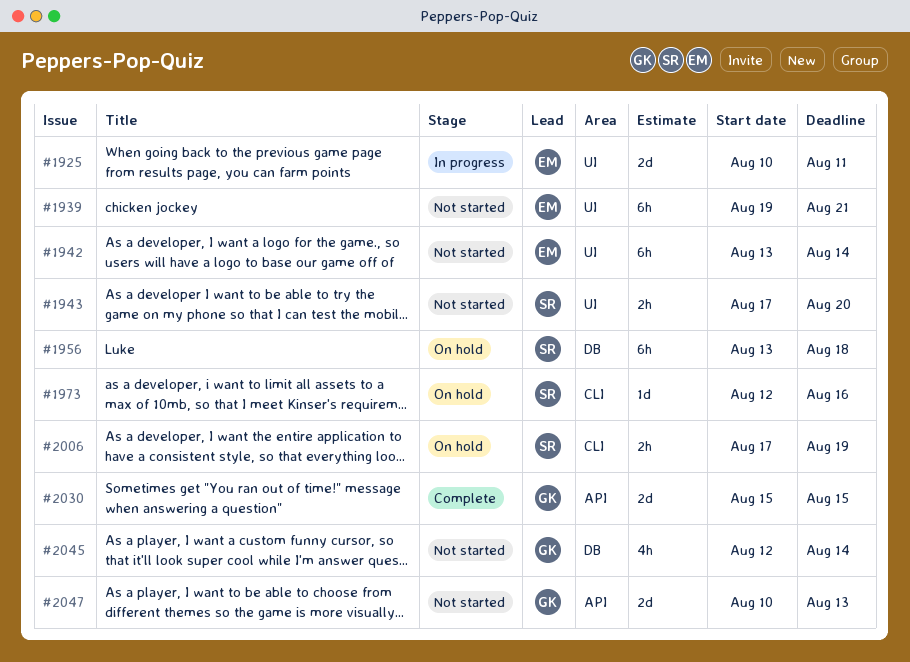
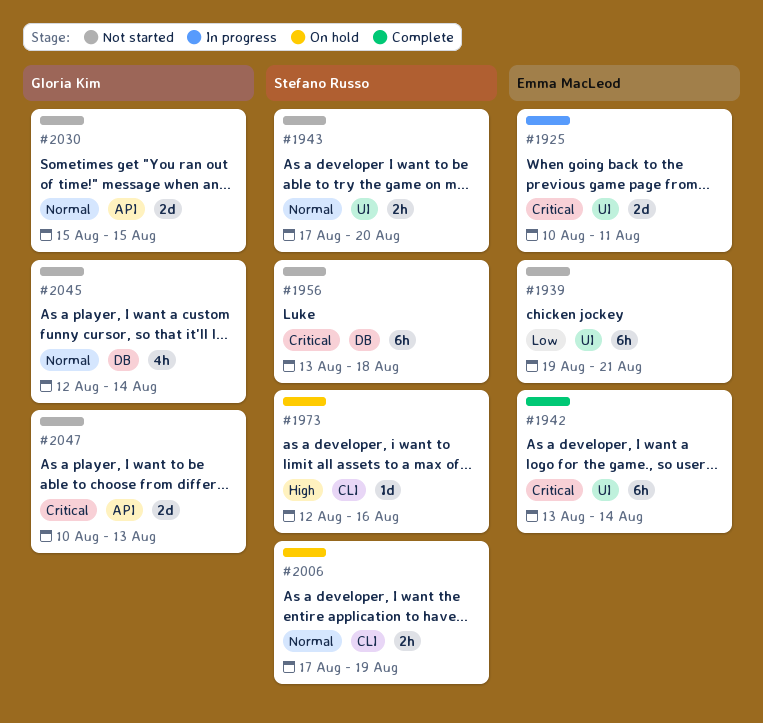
#1942, status: Not started -> Complete
#1956, status: On hold -> Not started
#2030, status: Complete -> Not started

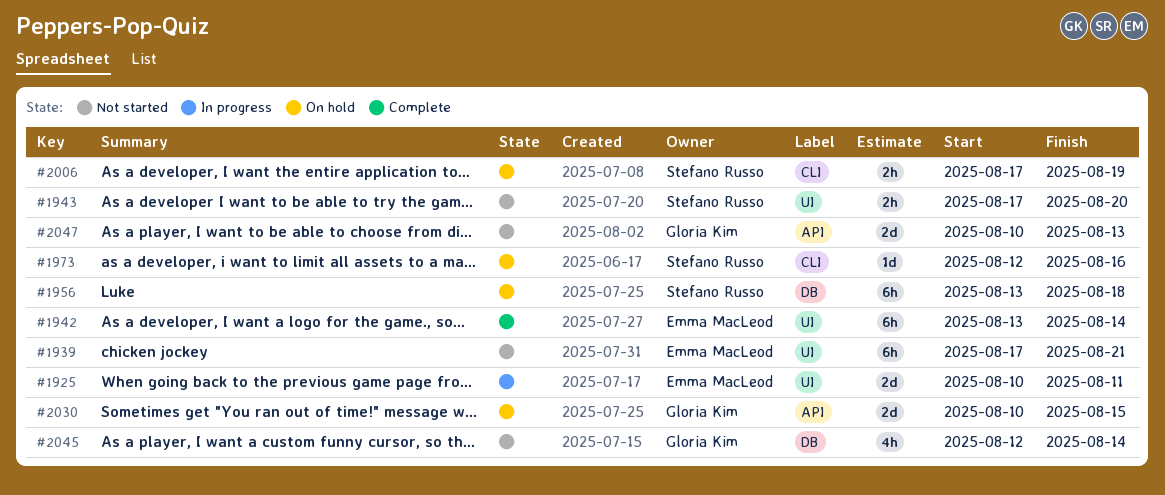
#1939, start: Aug 19 -> Aug 17
#1956, status: Not started -> On hold
#2030, status: Not started -> On hold
#2030, start: Aug 15 -> Aug 10

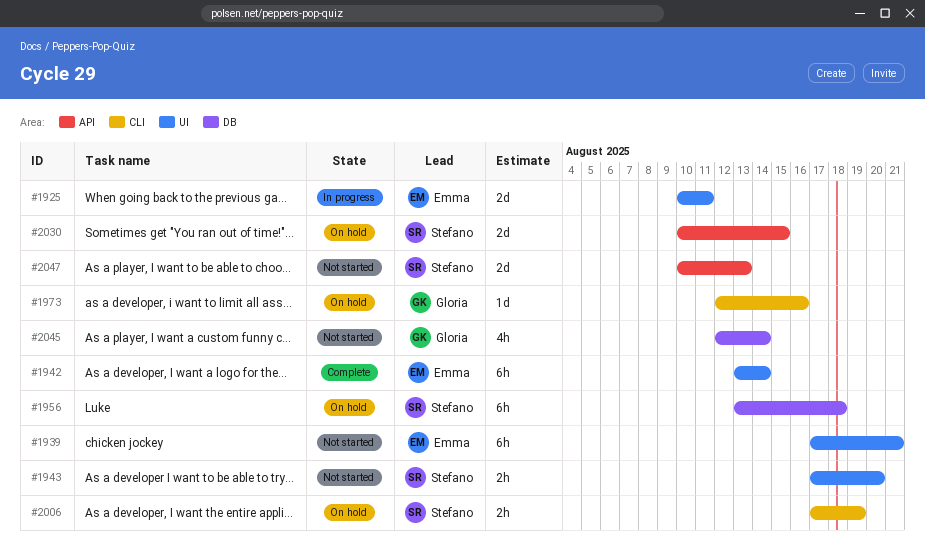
#1973, owner: Stefano Russo -> Gloria Kim
#2030, owner: Gloria Kim -> Stefano Russo
#2047, owner: Gloria Kim -> Stefano Russo

